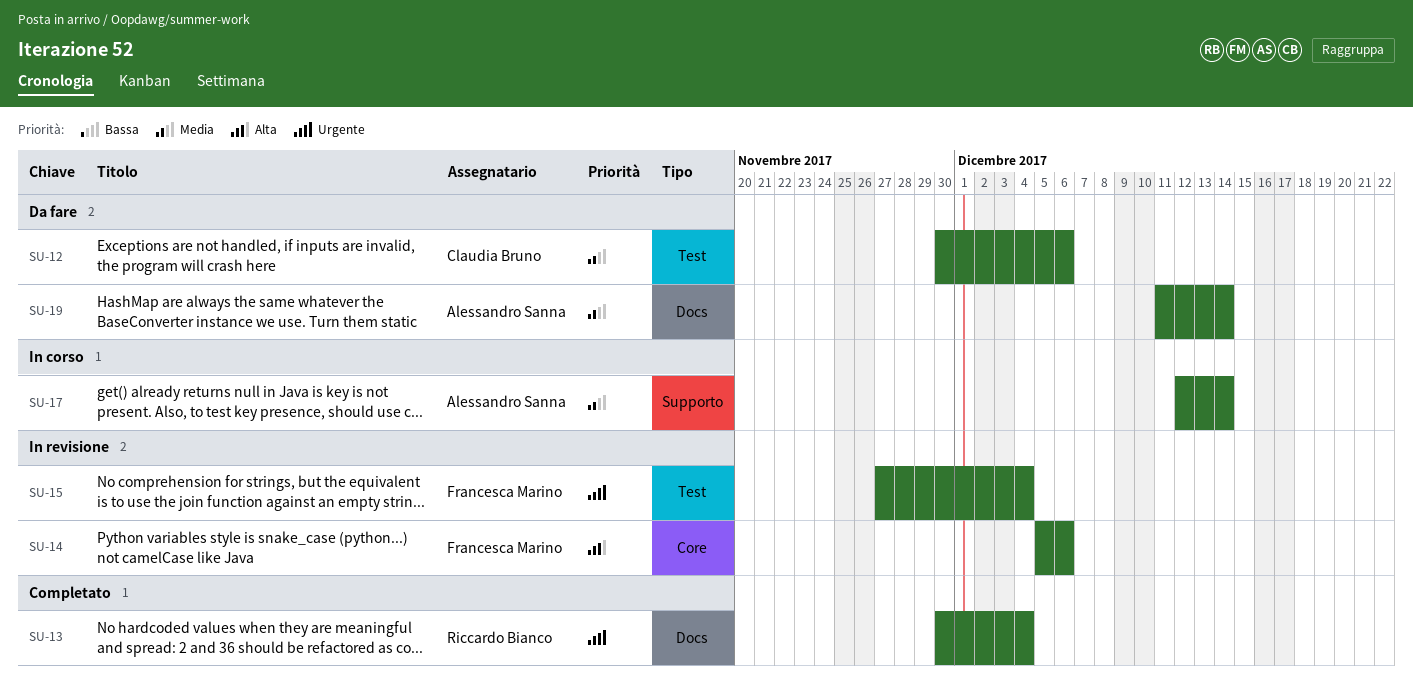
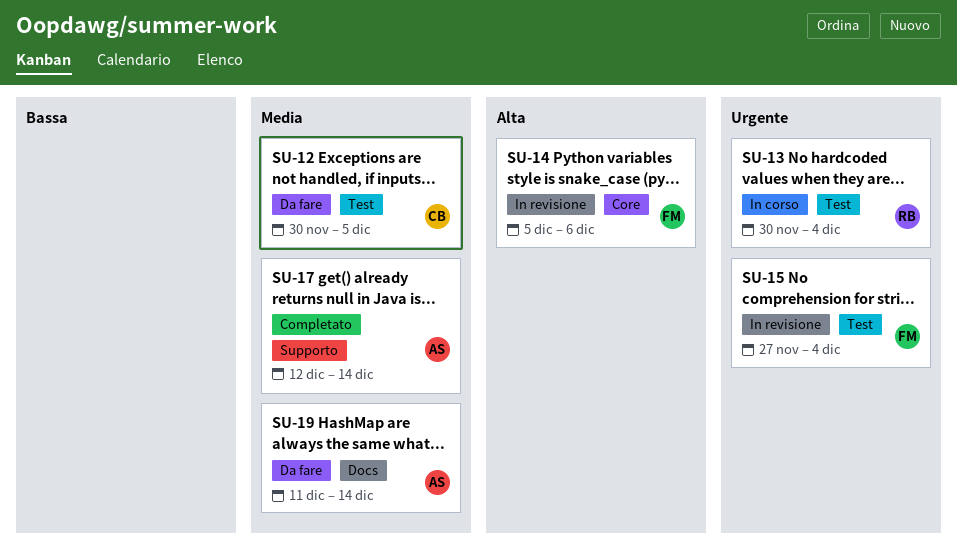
SU-12, due: Dec 6 -> Dec 5
SU-13, status: Completato -> In corso
SU-13, label: Docs -> Test
SU-17, status: In corso -> Completato

